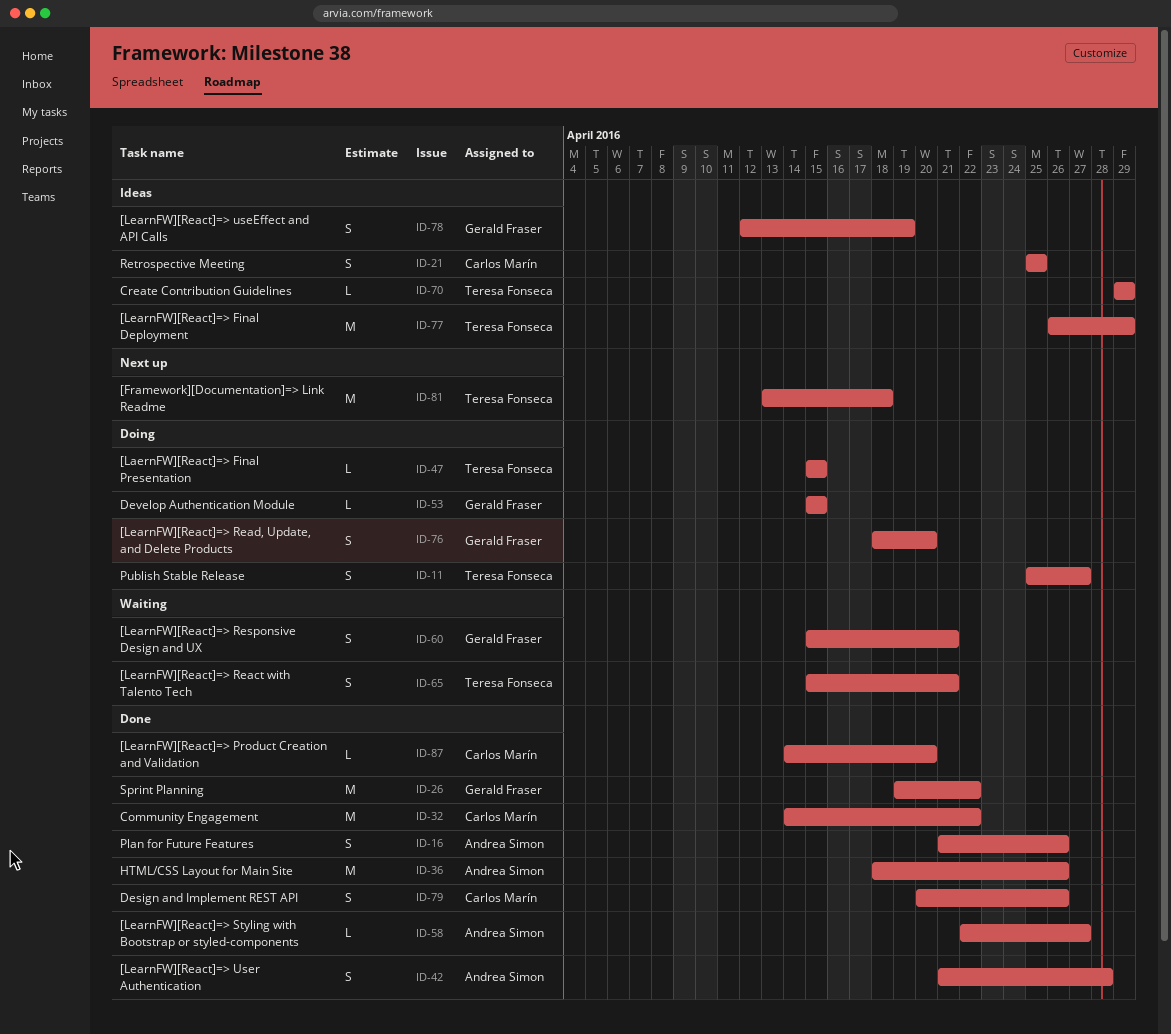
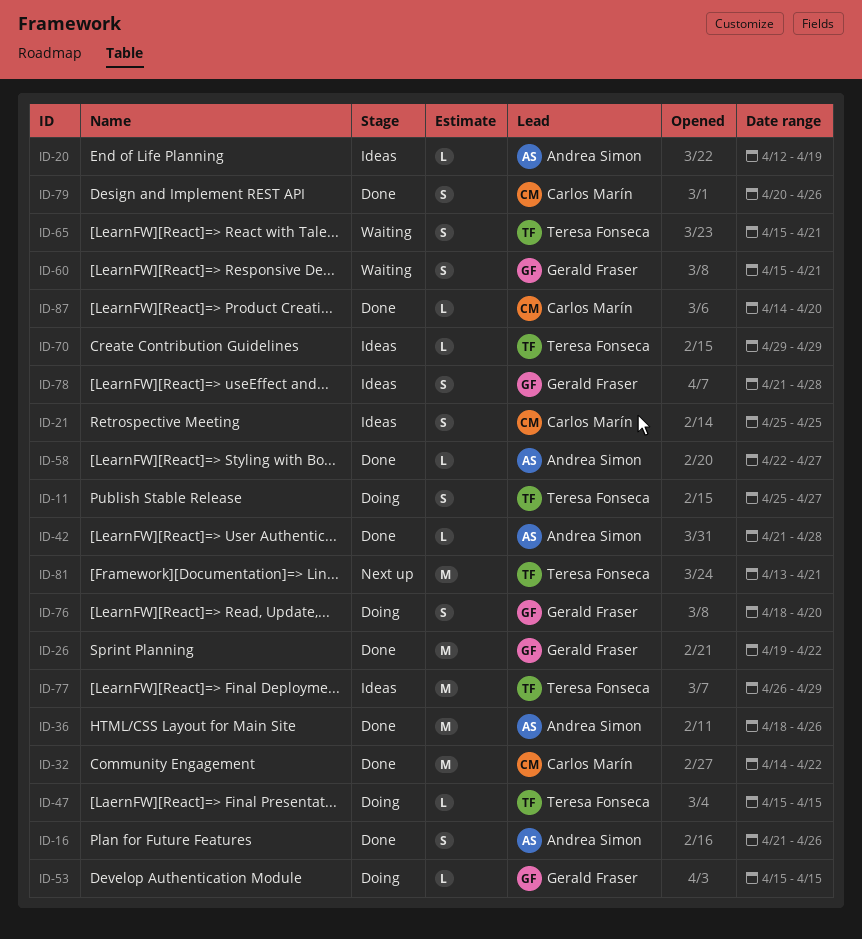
ID-20: none -> present
ID-42, estimate: S -> L
ID-78, start: Apr 12 -> Apr 21
ID-78, due: Apr 19 -> Apr 28
ID-81, due: Apr 18 -> Apr 21

